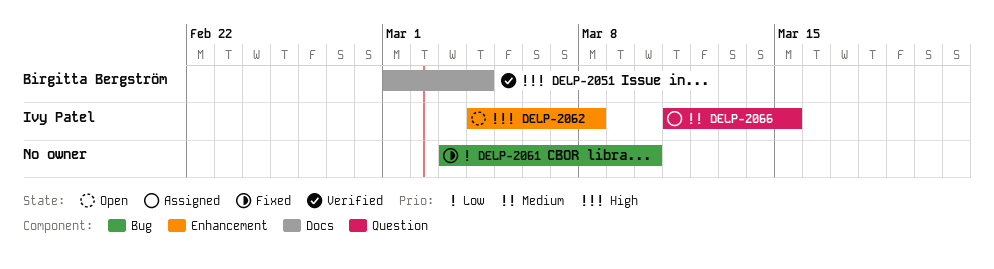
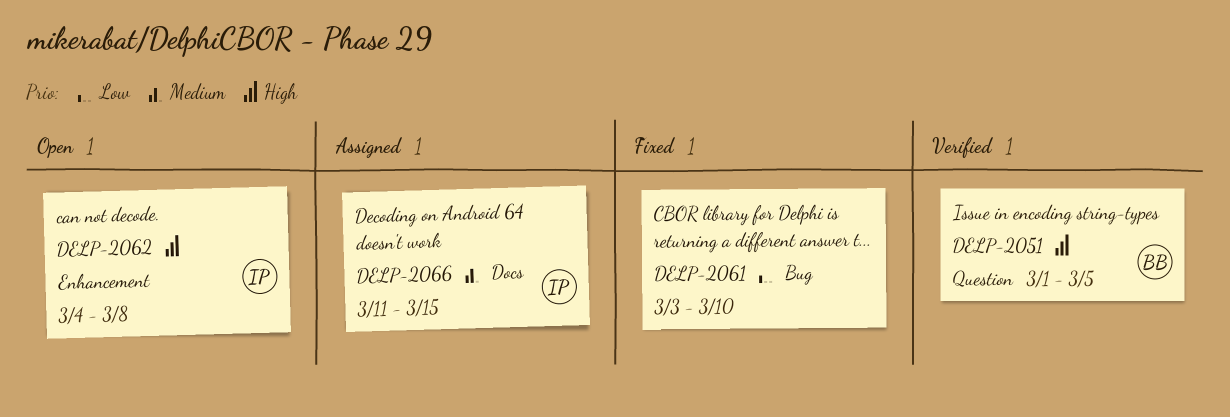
DELP-2051, label: Docs -> Question
DELP-2051, due: Mar 4 -> Mar 5
DELP-2066, label: Question -> Docs

